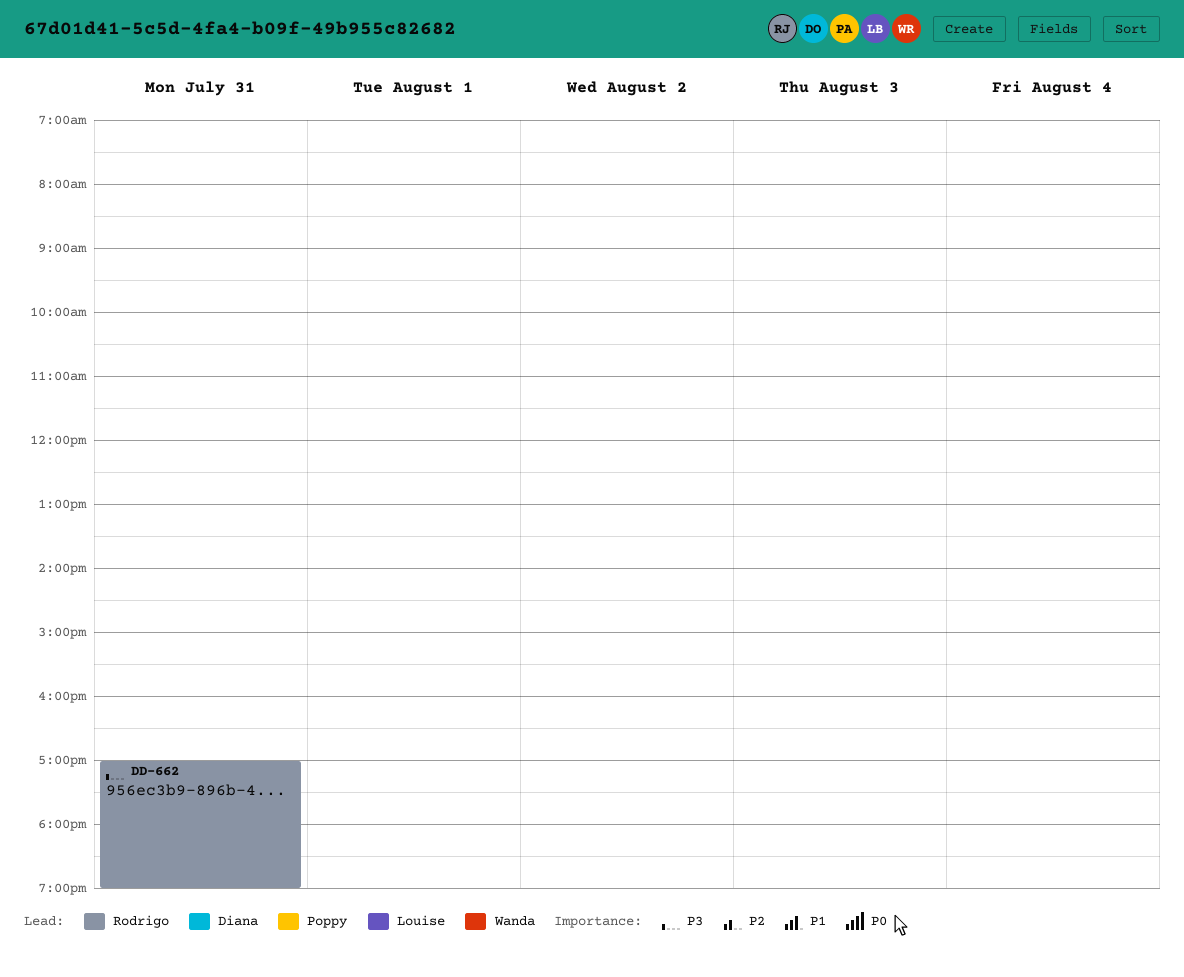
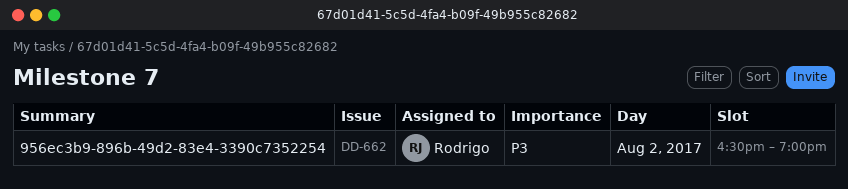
DD-662, day: Jul 31 -> Aug 2
DD-662, begins: 17:00 -> 16:30

